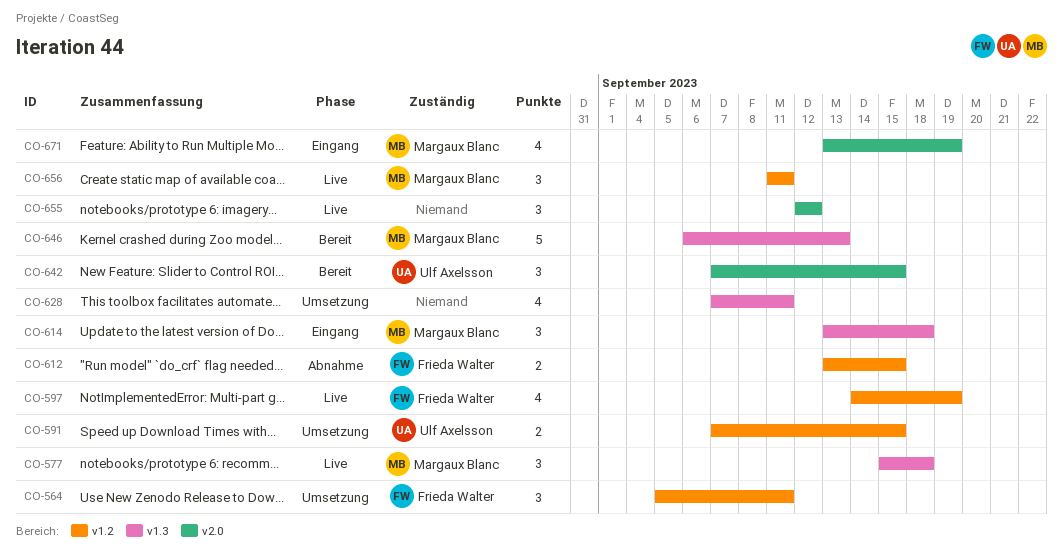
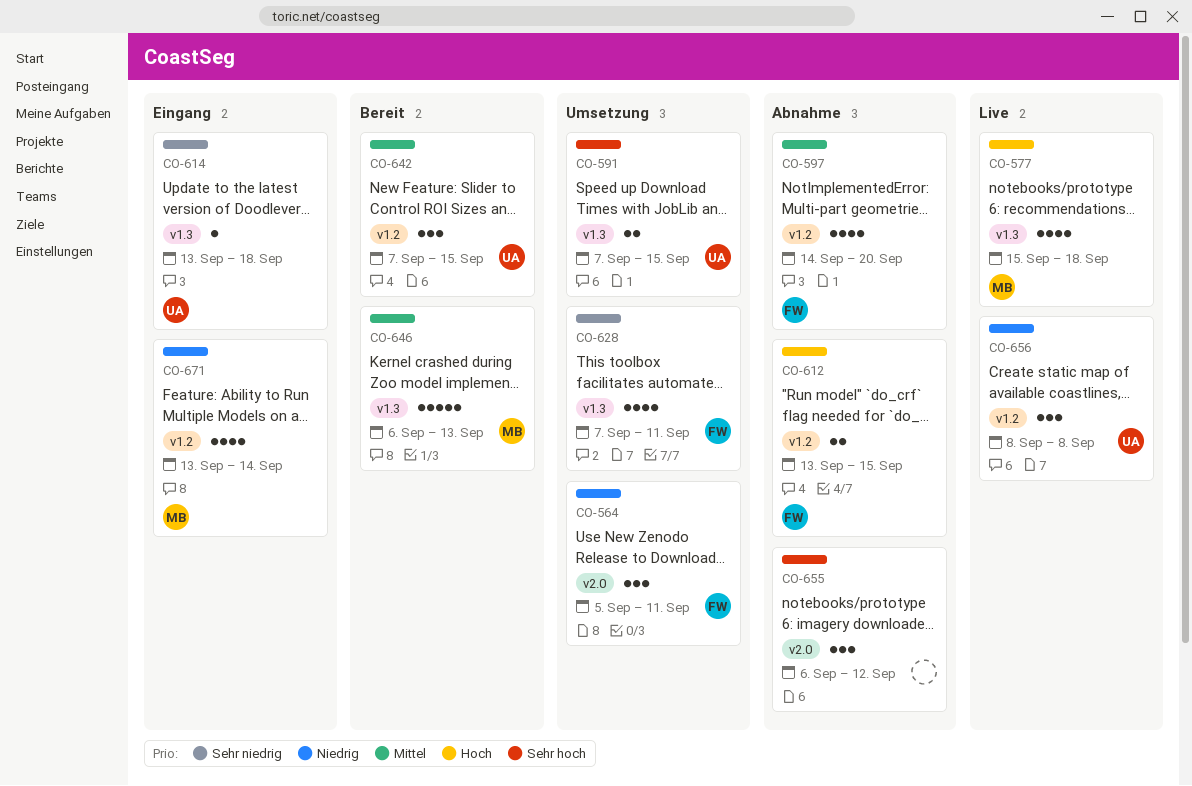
CO-564, label: v1.2 -> v2.0
CO-577, estimate: 3 -> 4
CO-591, label: v1.2 -> v1.3
CO-597, status: Live -> Abnahme
CO-597, due: Sep 19 -> Sep 20
CO-614, owner: Margaux Blanc -> Ulf Axelsson
CO-614, estimate: 3 -> 1
CO-628, owner: none -> Frieda Walter
CO-642, label: v2.0 -> v1.2
CO-655, status: Live -> Abnahme
CO-655, start: Sep 12 -> Sep 6
CO-656, owner: Margaux Blanc -> Ulf Axelsson
CO-656, start: Sep 11 -> Sep 8
CO-656, due: Sep 11 -> Sep 8
CO-671, label: v2.0 -> v1.2
CO-671, due: Sep 19 -> Sep 14

